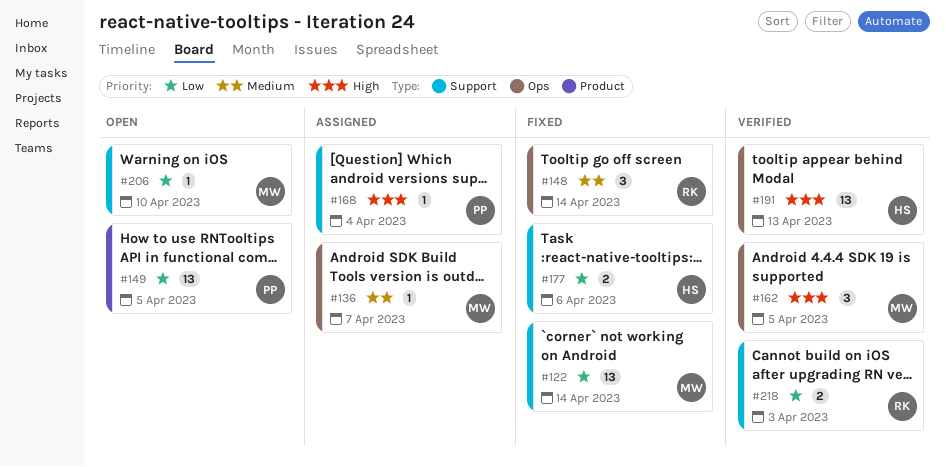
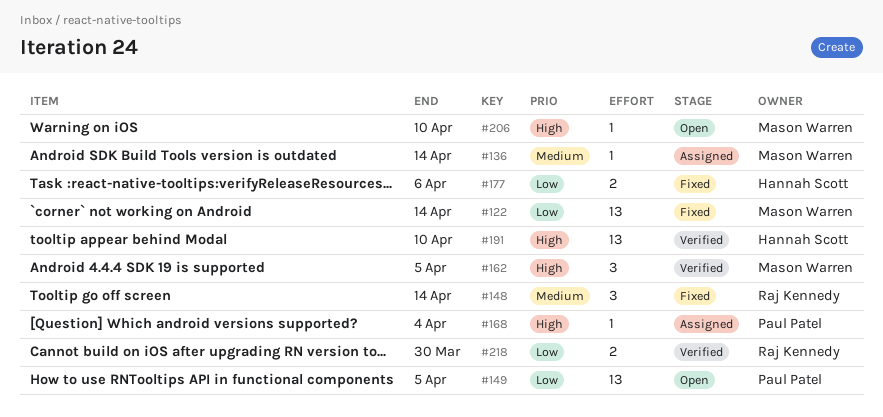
#136, due: Apr 7 -> Apr 14
#191, due: Apr 13 -> Apr 10
#206, priority: Low -> High
#218, due: Apr 3 -> Mar 30

